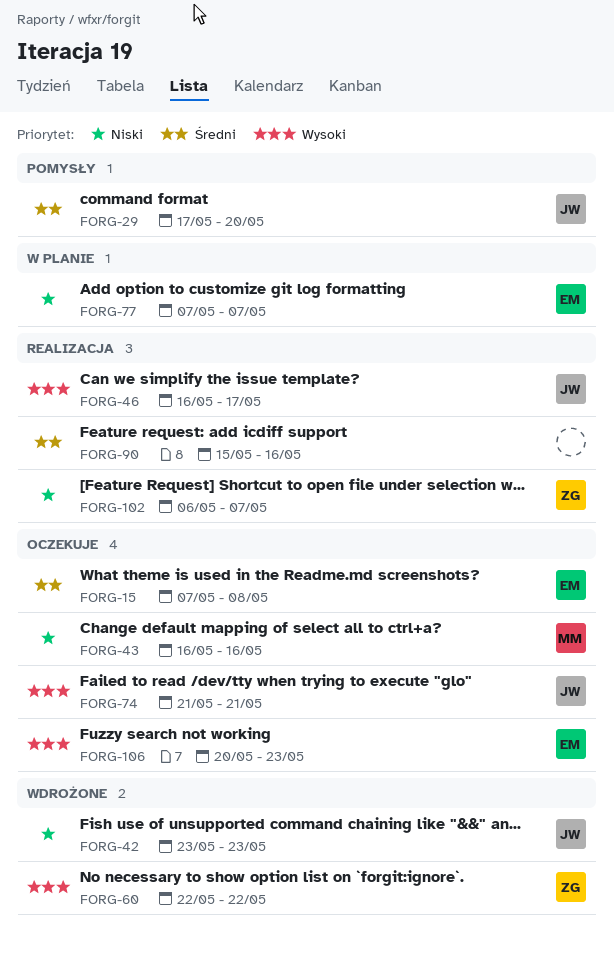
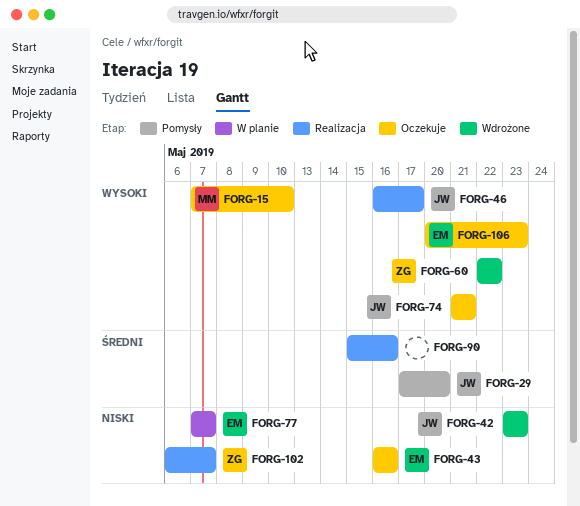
FORG-15, owner: EM -> MM
FORG-15, priority: Średni -> Wysoki
FORG-15, due: May 8 -> May 10
FORG-43, owner: MM -> EM

